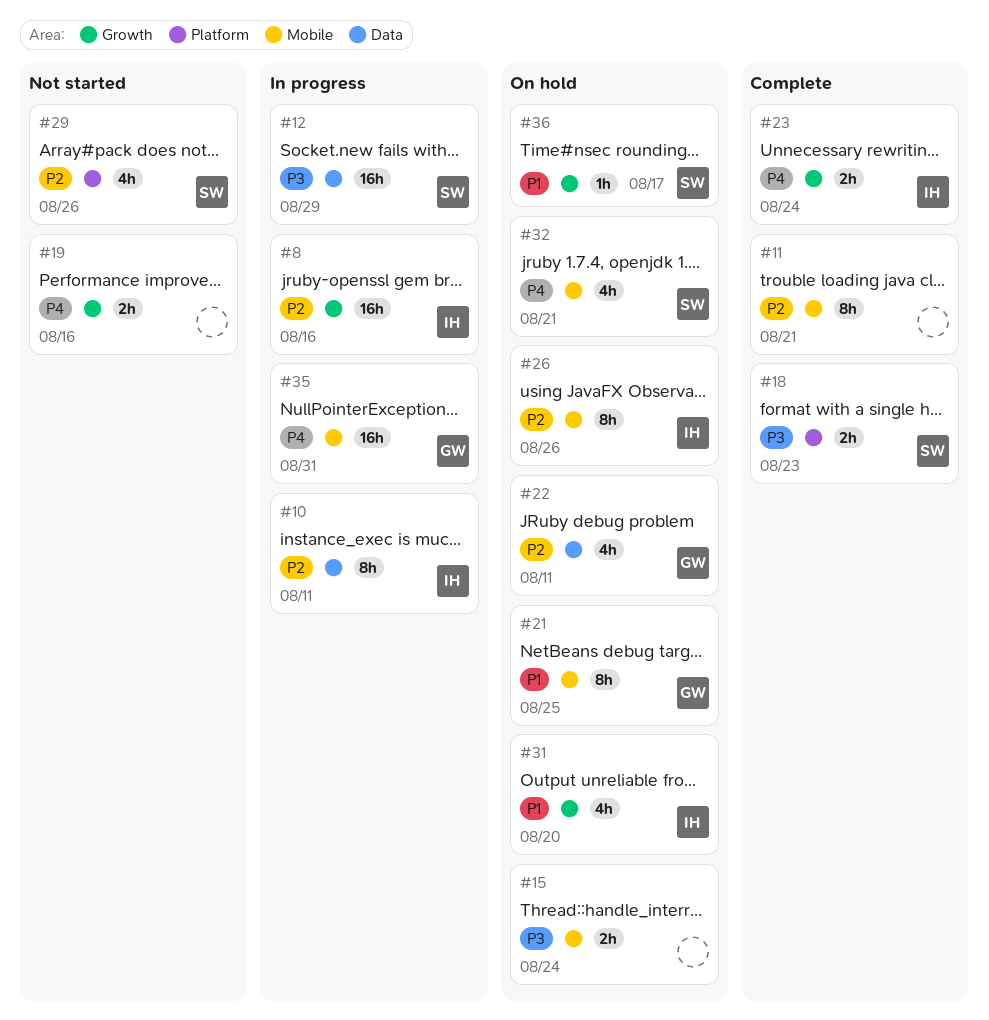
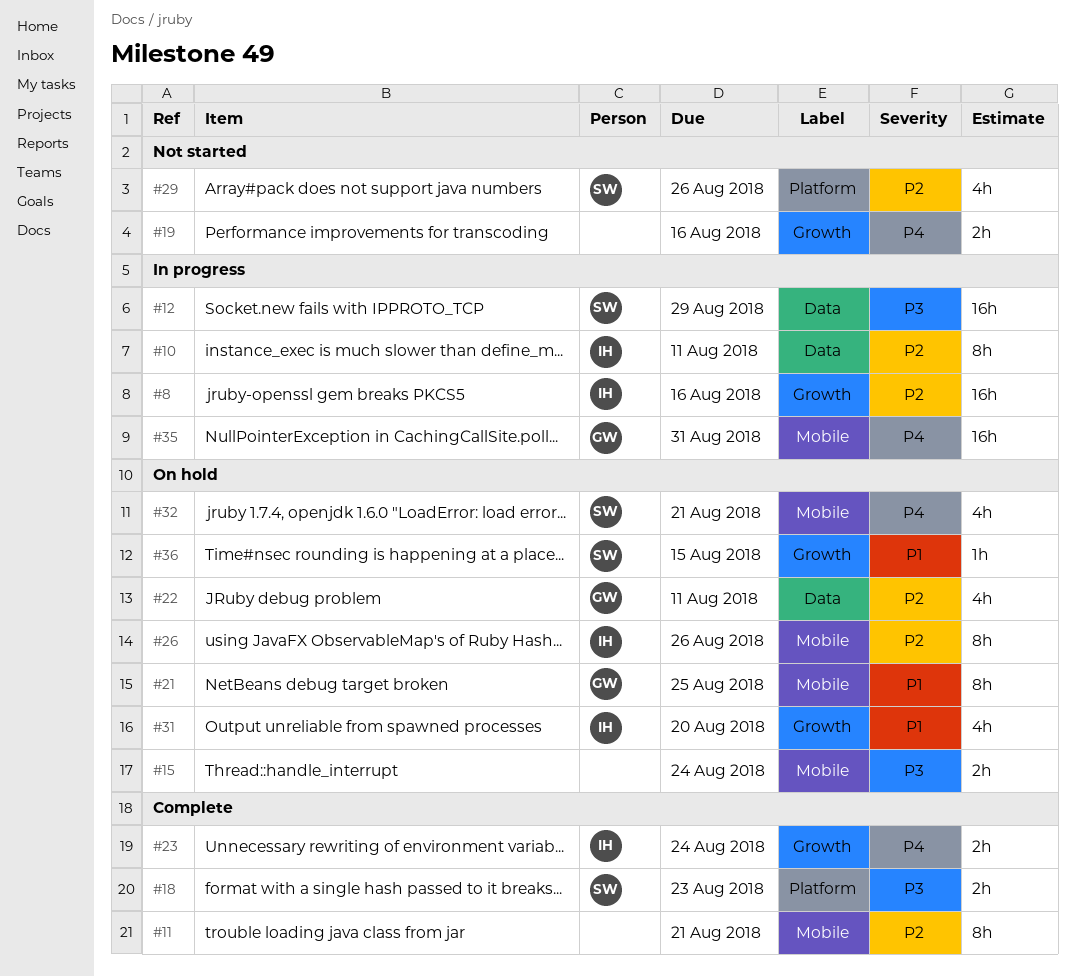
#36, due: Aug 17 -> Aug 15

